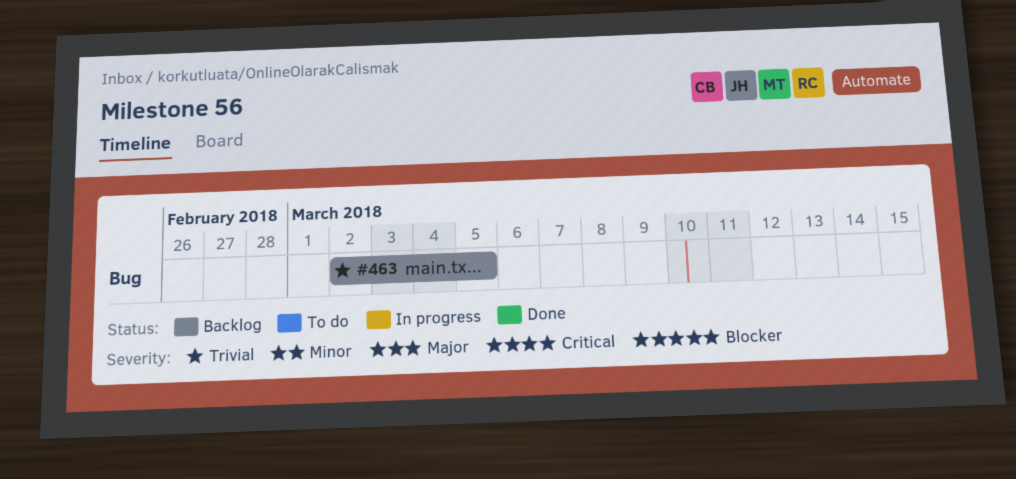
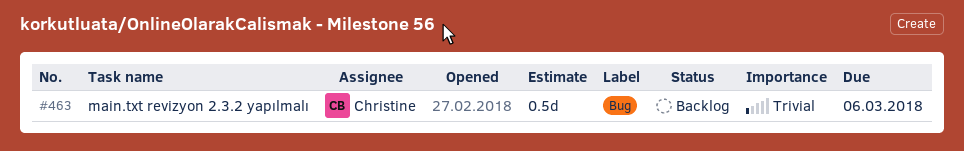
#463, due: Mar 5 -> Mar 6

